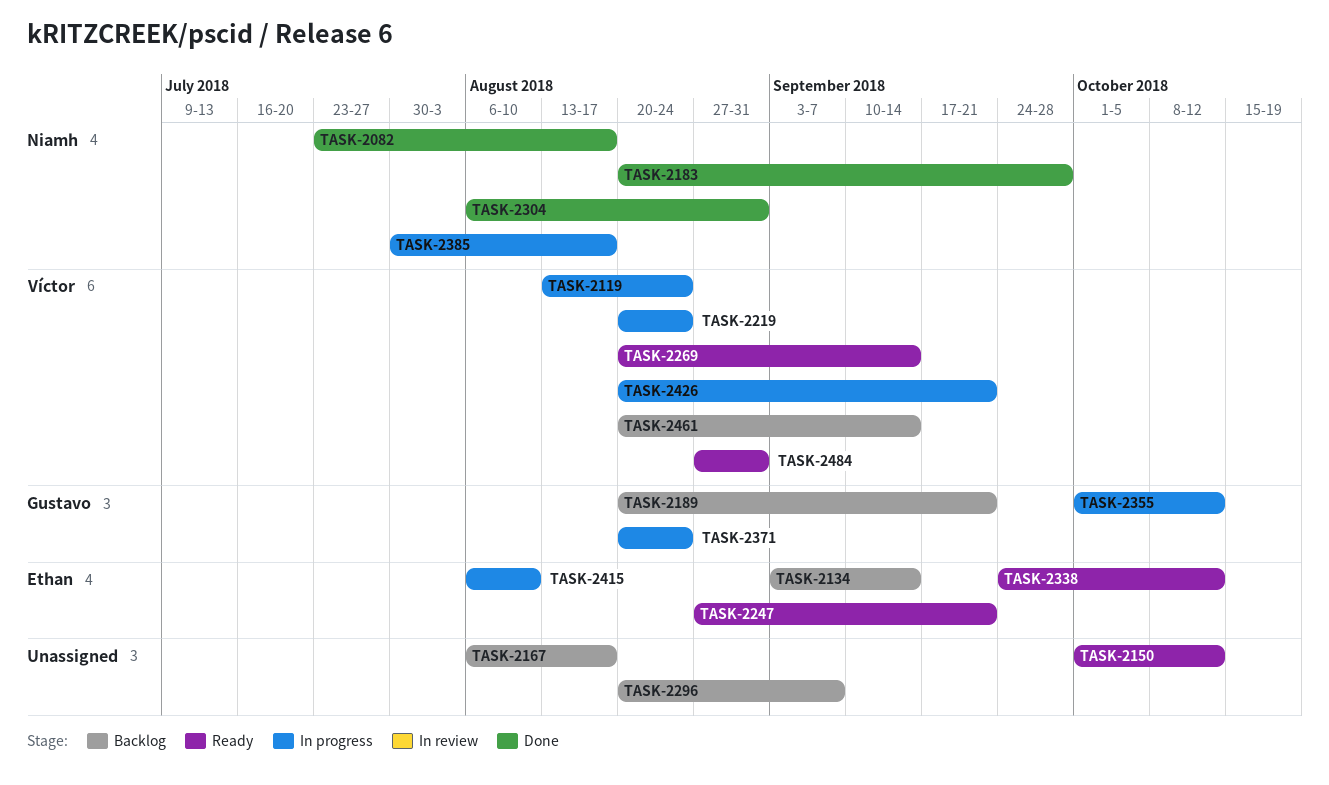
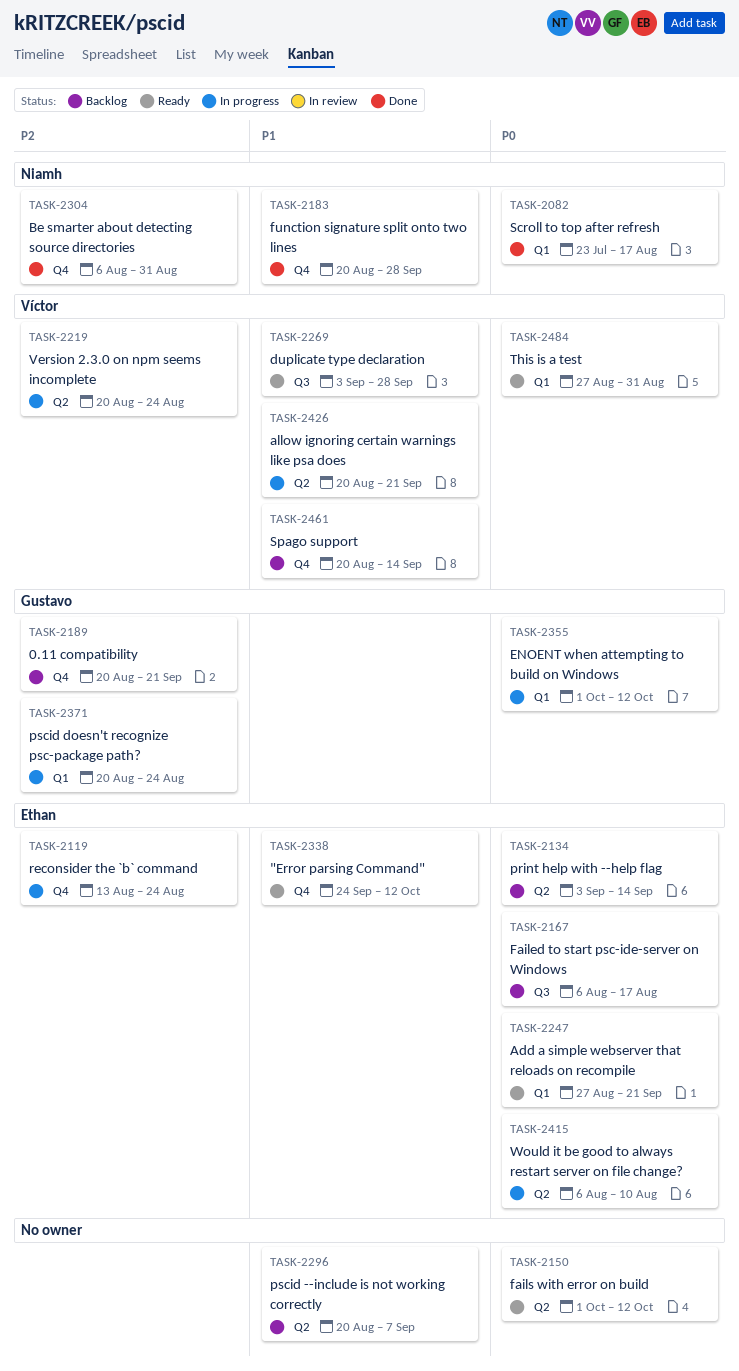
TASK-2119, owner: Víctor -> Ethan
TASK-2167, owner: none -> Ethan
TASK-2269, start: Aug 20 -> Sep 3
TASK-2269, due: Sep 14 -> Sep 28
TASK-2385: present -> none

